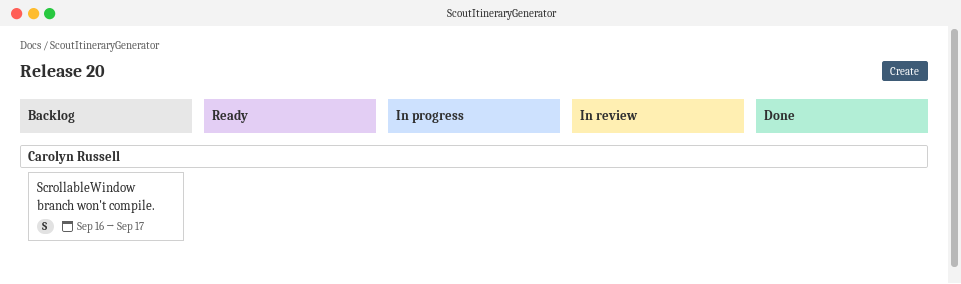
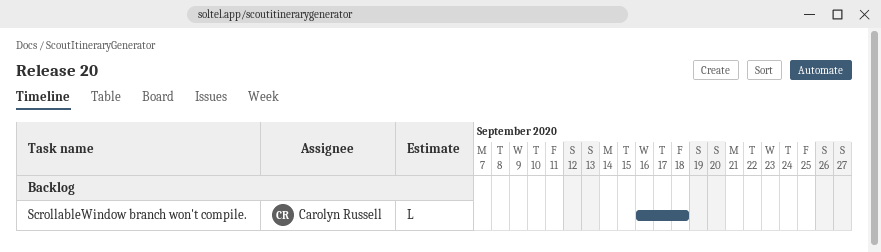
ScrollableWindow branch won't compile., estimate: S -> L
ScrollableWindow branch won't compile., due: Sep 17 -> Sep 18

